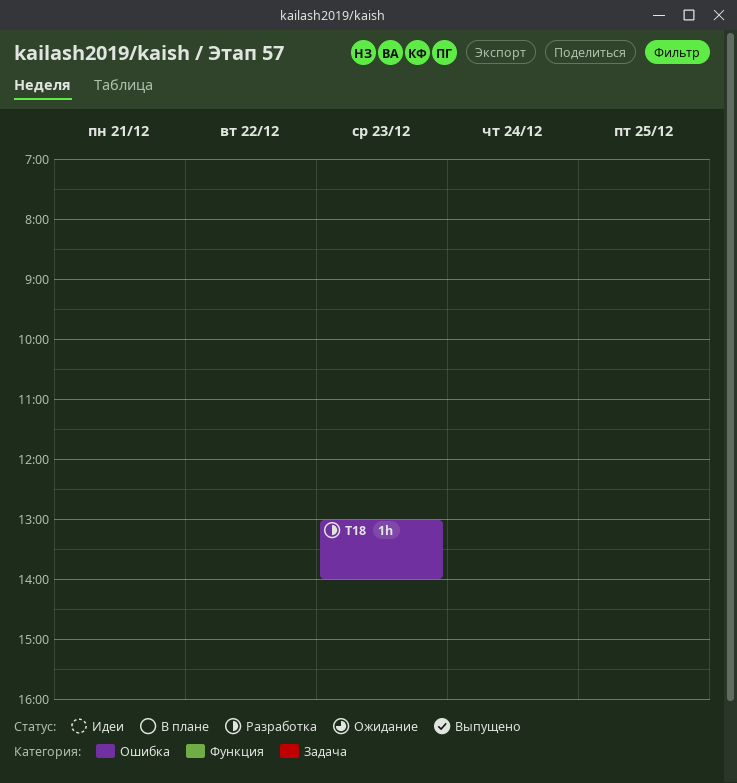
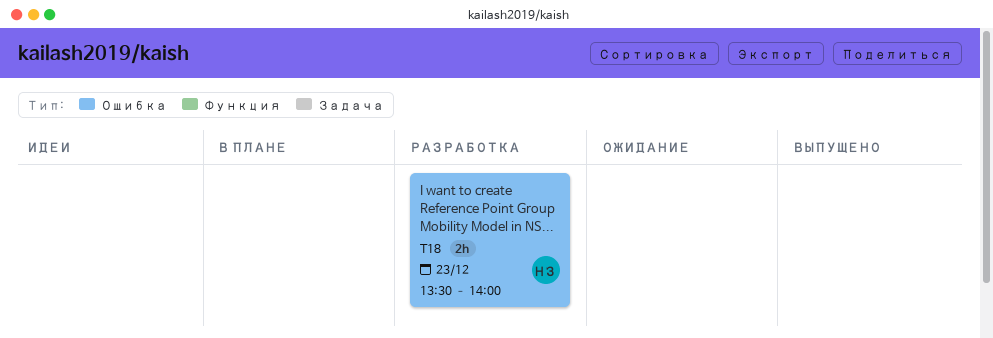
T18, estimate: 1h -> 2h
T18, begins: 13:00 -> 13:30

